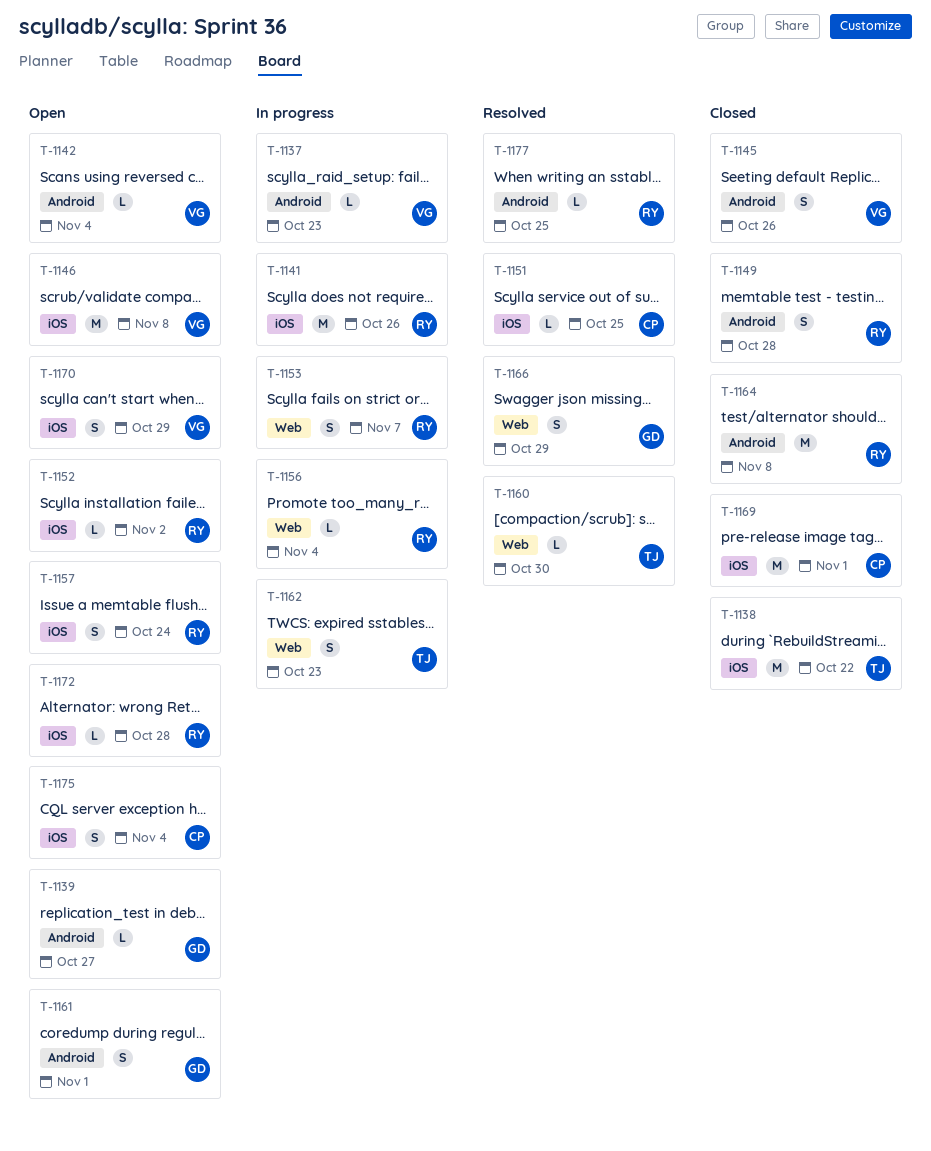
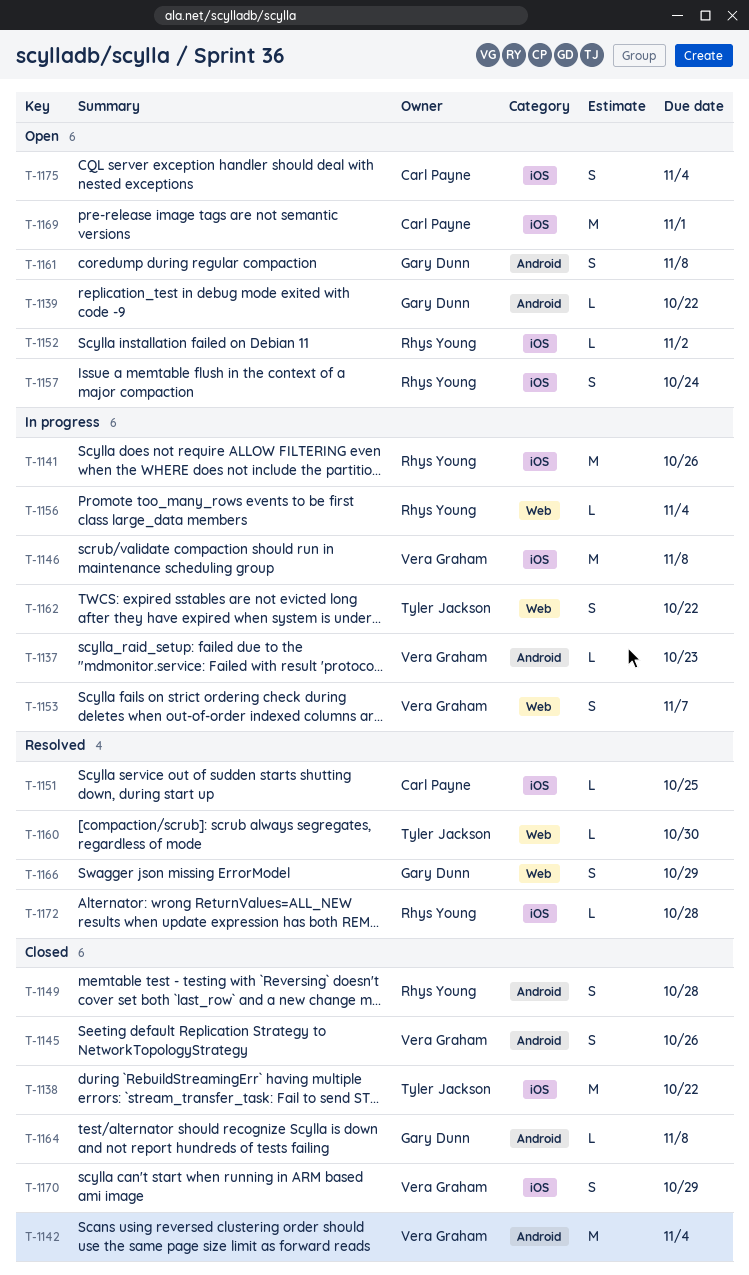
T-1139, due: Oct 27 -> Oct 22
T-1142, status: Open -> Closed
T-1142, estimate: L -> M
T-1146, status: Open -> In progress
T-1153, owner: Rhys Young -> Vera Graham
T-1161, due: Nov 1 -> Nov 8
T-1162, due: Oct 23 -> Oct 22
T-1164, owner: Rhys Young -> Gary Dunn
T-1164, estimate: M -> L
T-1169, status: Closed -> Open
T-1170, status: Open -> Closed
T-1172, status: Open -> Resolved
T-1177: present -> none

